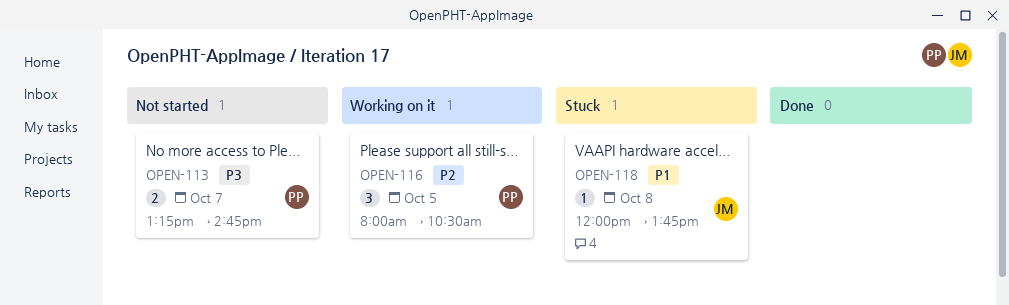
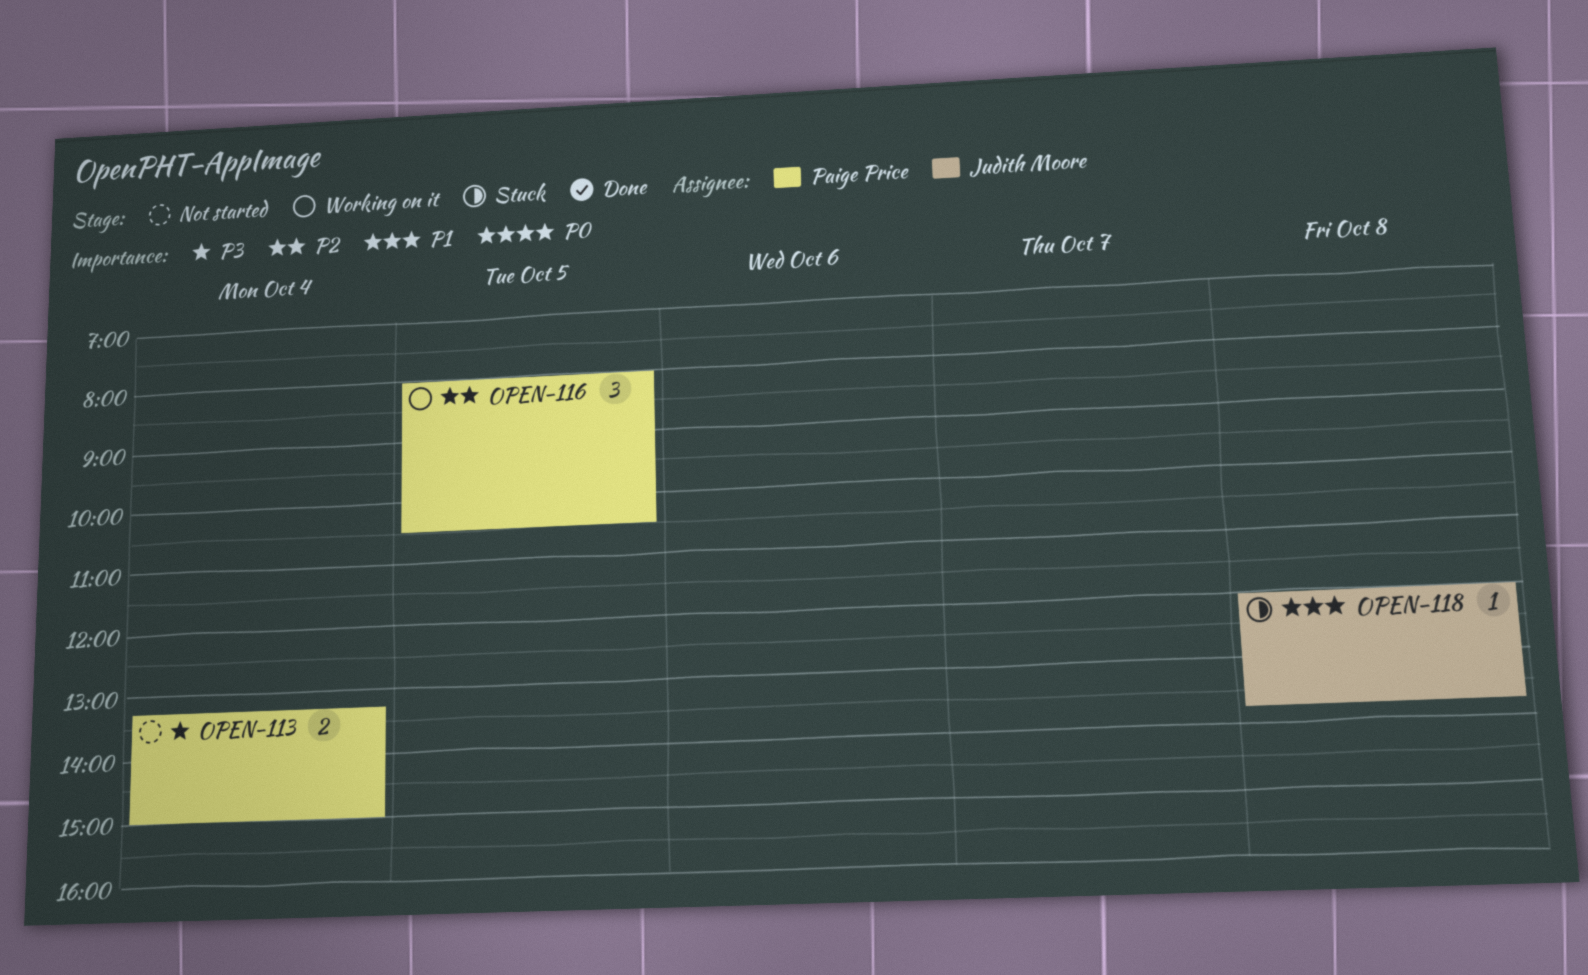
OPEN-113, day: Oct 7 -> Oct 4
OPEN-113, ends: 14:45 -> 15:00

